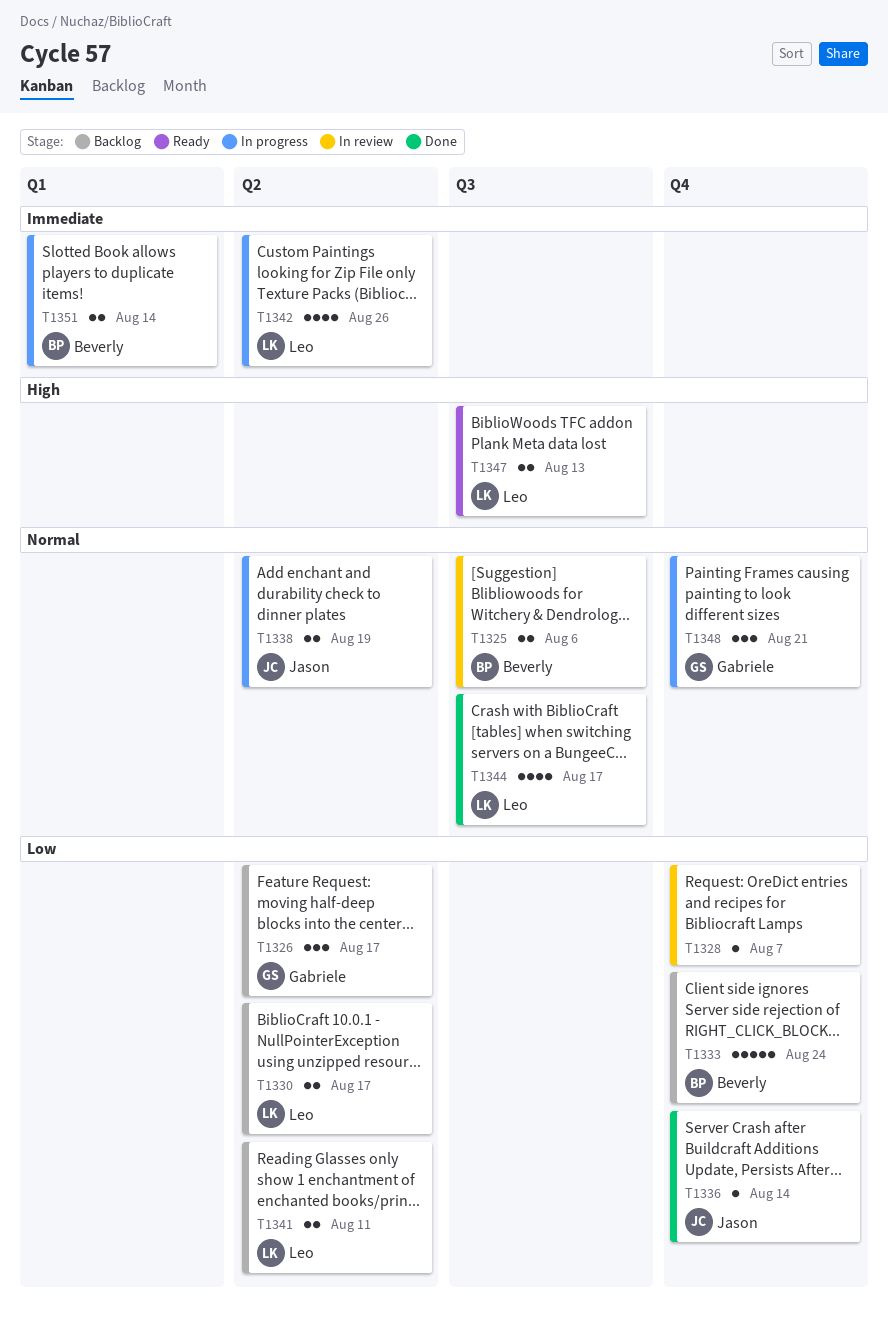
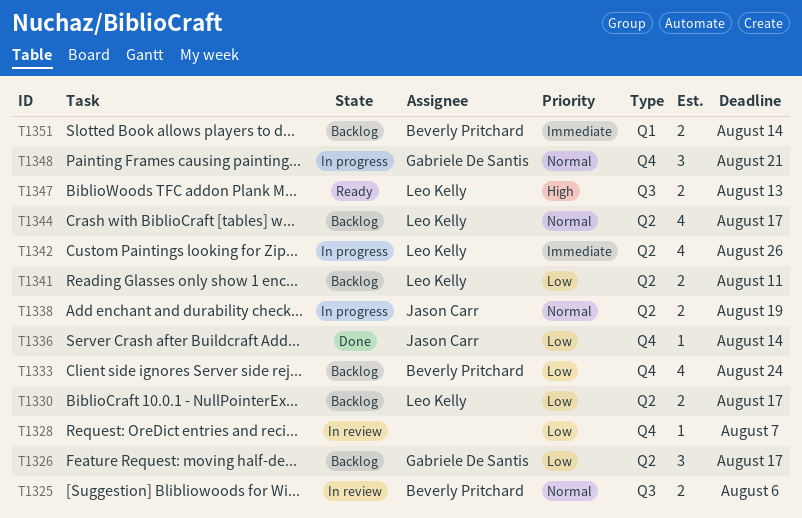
T1333, estimate: 5 -> 4
T1344, status: Done -> Backlog
T1344, label: Q3 -> Q2
T1351, status: In progress -> Backlog

